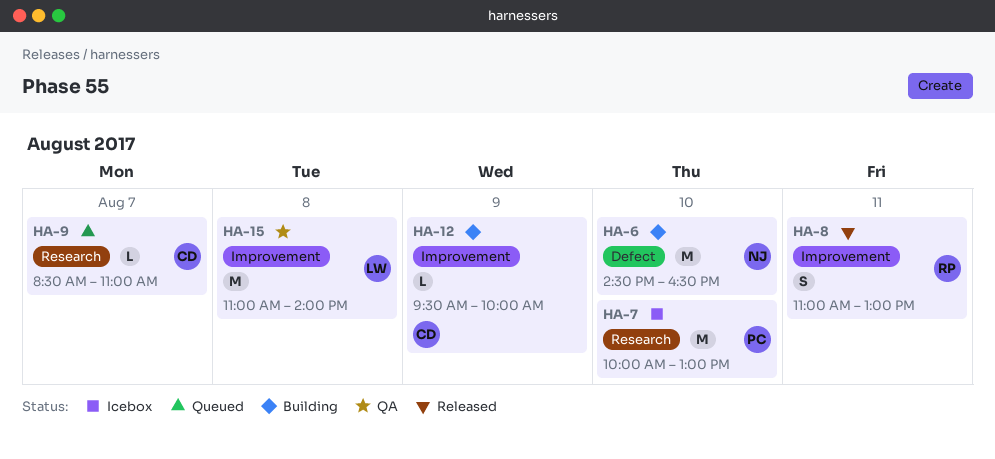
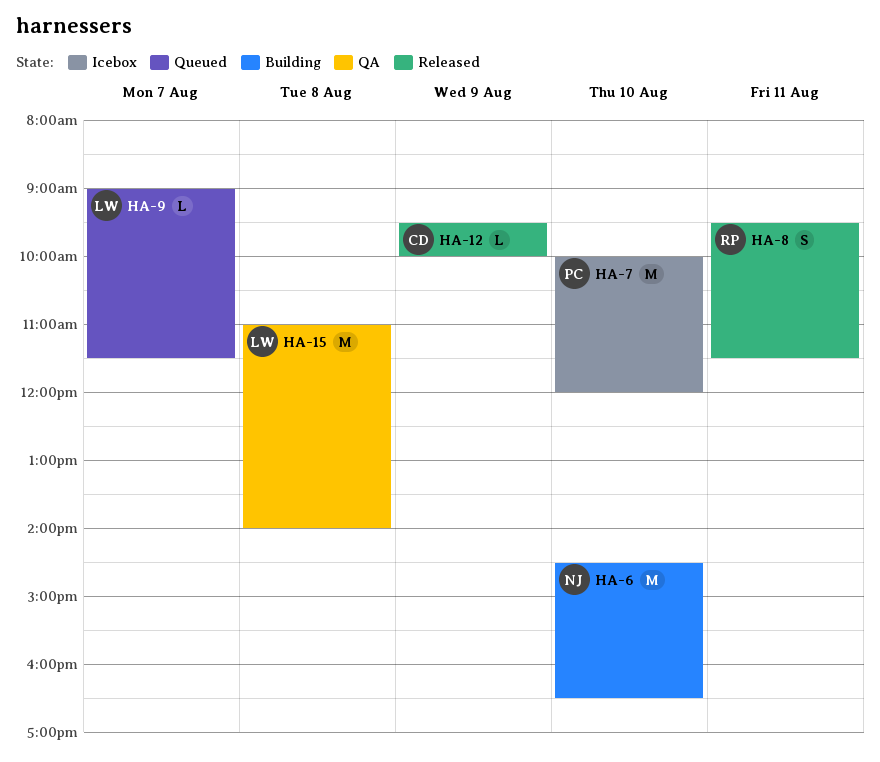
HA-7, ends: 13:00 -> 12:00
HA-8, begins: 11:00 -> 09:30
HA-8, ends: 13:00 -> 11:30
HA-9, owner: CD -> LW
HA-9, begins: 08:30 -> 09:00
HA-9, ends: 11:00 -> 11:30
HA-12, status: Building -> Released

